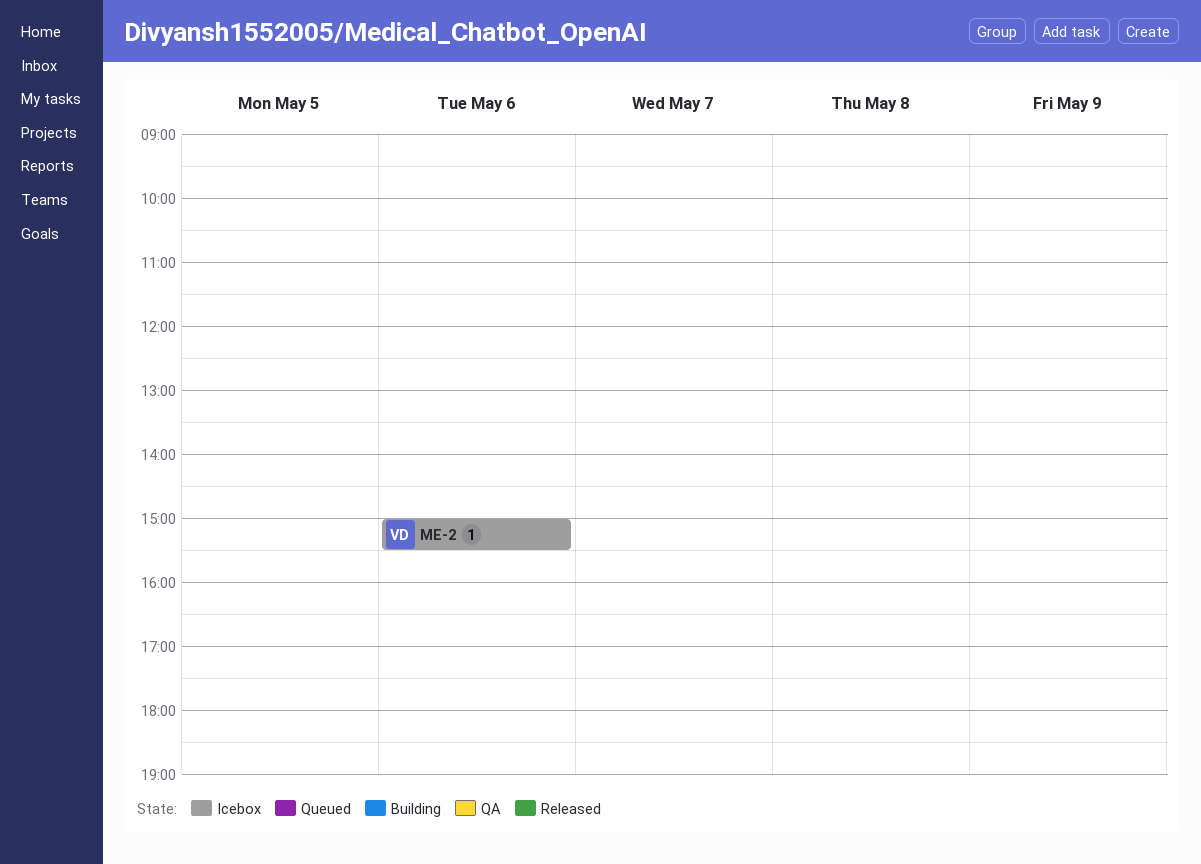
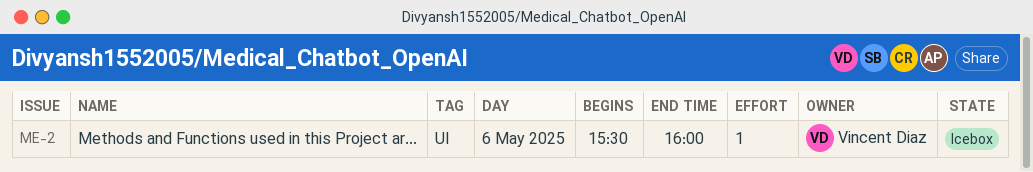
ME-2, begins: 15:00 -> 15:30
ME-2, ends: 15:30 -> 16:00

